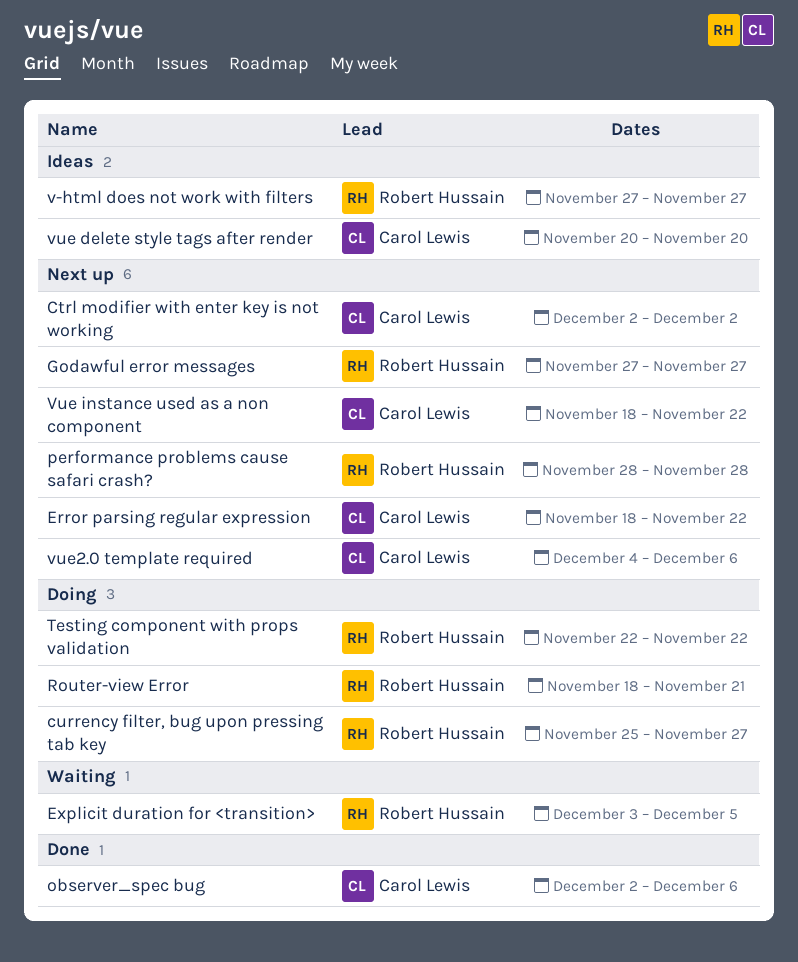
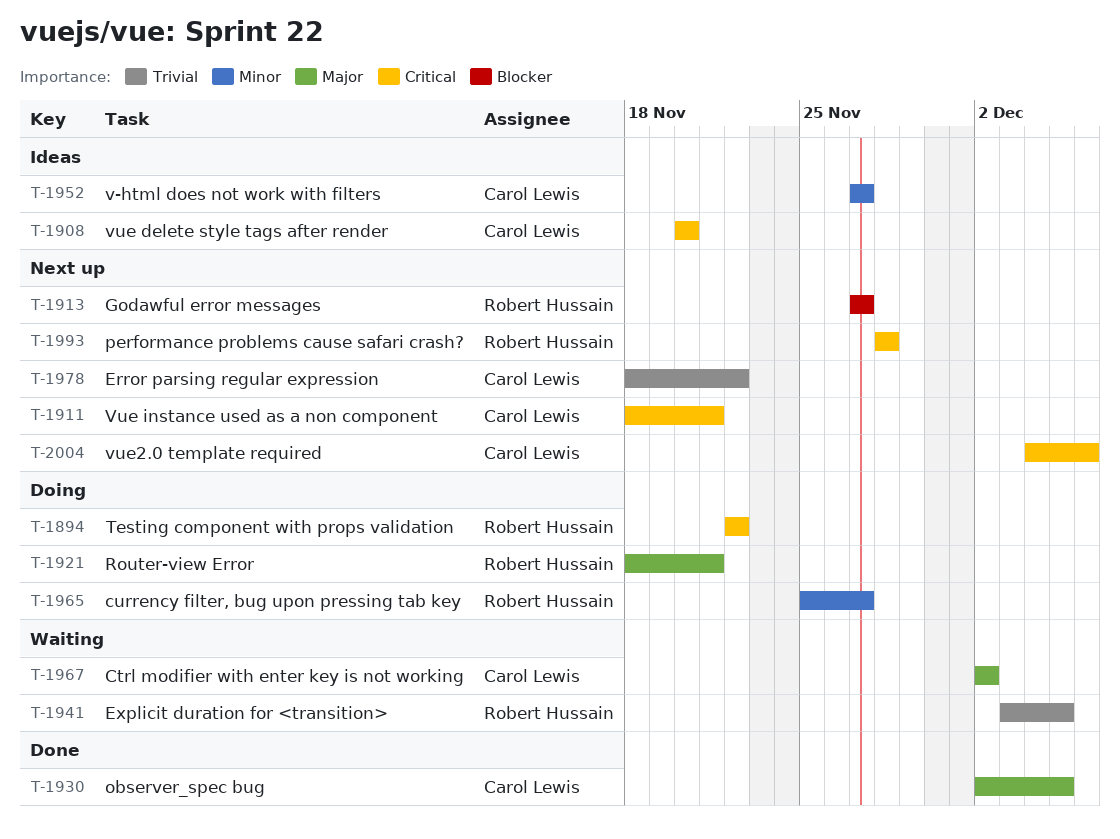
Ctrl modifier with enter key is not working, status: Next up -> Waiting
observer_spec bug, due: Dec 6 -> Dec 5
v-html does not work with filters, owner: Robert Hussain -> Carol Lewis
Vue instance used as a non component, due: Nov 22 -> Nov 21

